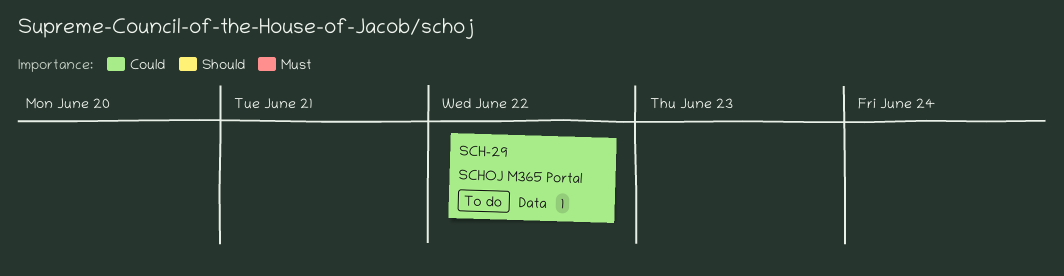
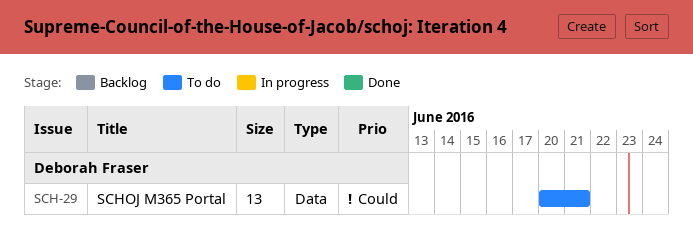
SCH-29, estimate: 1 -> 13
SCH-29, due: Jun 22 -> Jun 21

